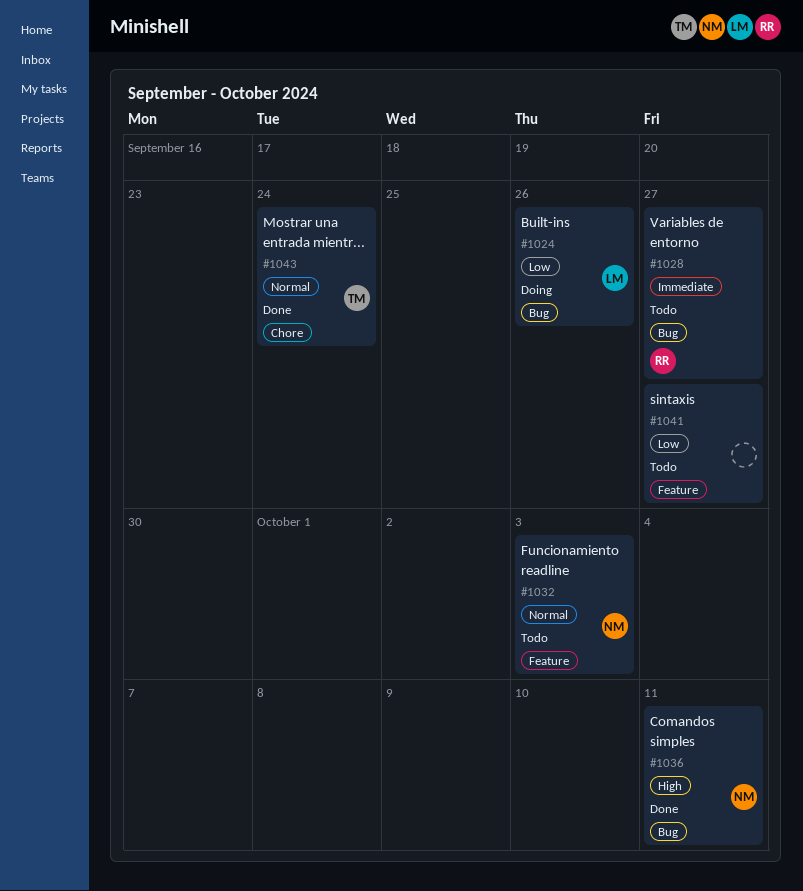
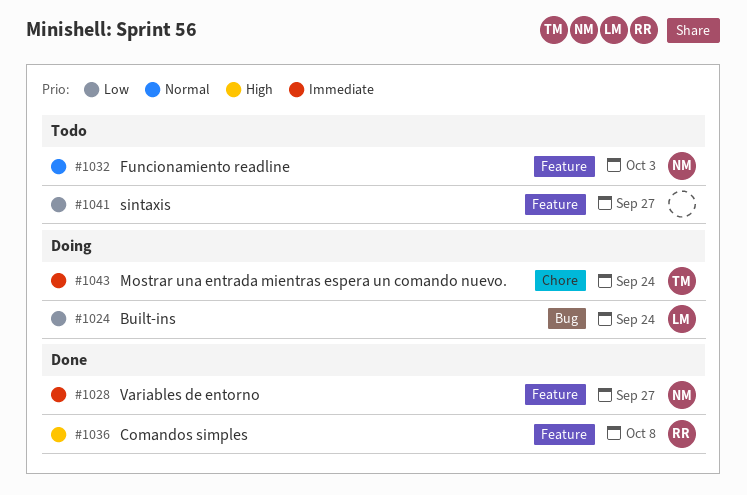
#1024, due: Sep 26 -> Sep 24
#1028, status: Todo -> Done
#1028, owner: RR -> NM
#1028, label: Bug -> Feature
#1036, owner: NM -> RR
#1036, label: Bug -> Feature
#1036, due: Oct 11 -> Oct 8
#1043, status: Done -> Doing
#1043, priority: Normal -> Immediate

